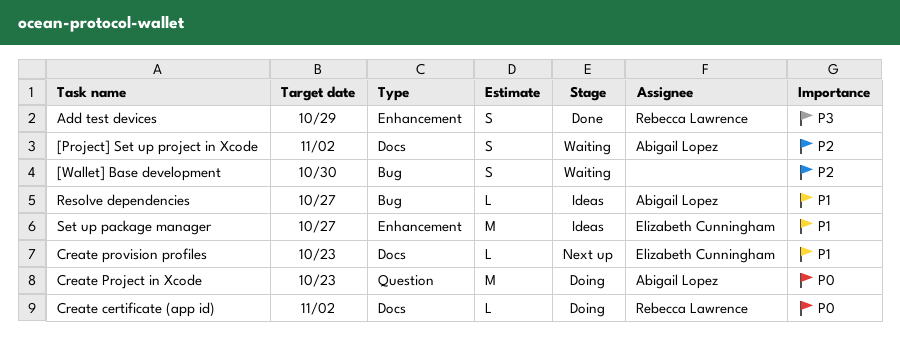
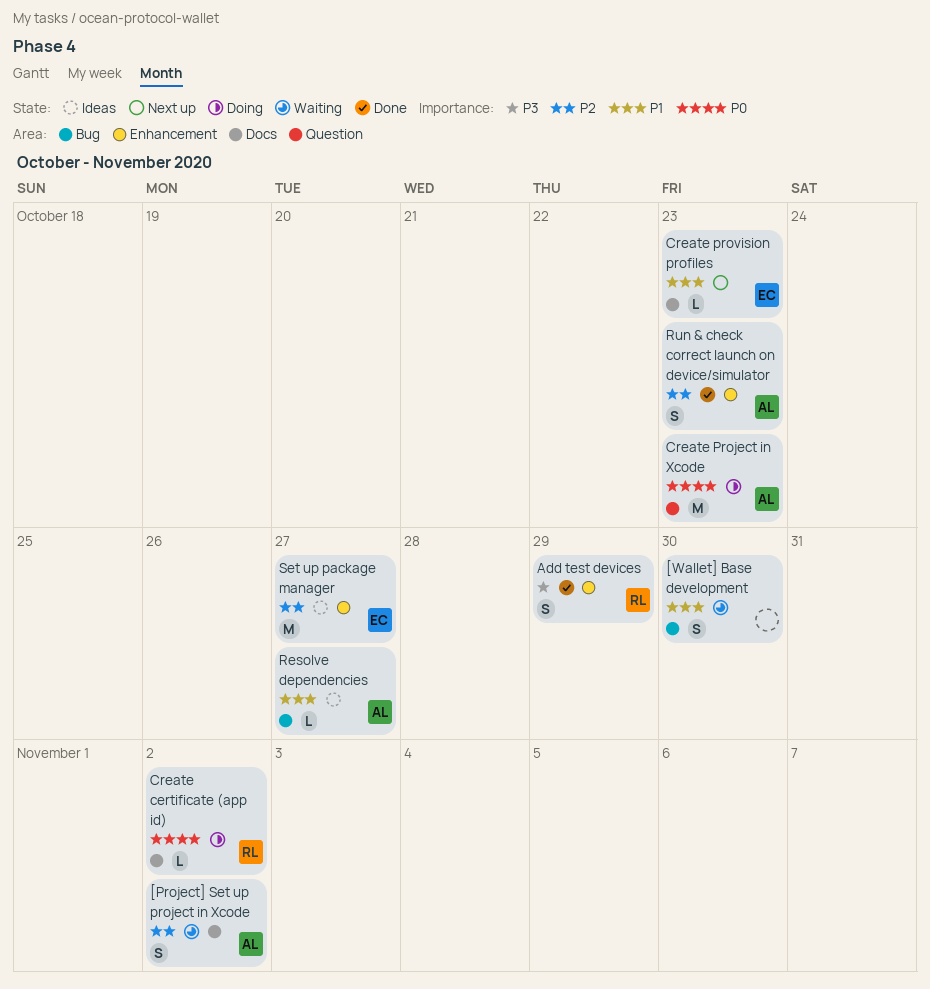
[Wallet] Base development, priority: P2 -> P1
Run & check correct launch on device/simulator: none -> present
Set up package manager, priority: P1 -> P2

